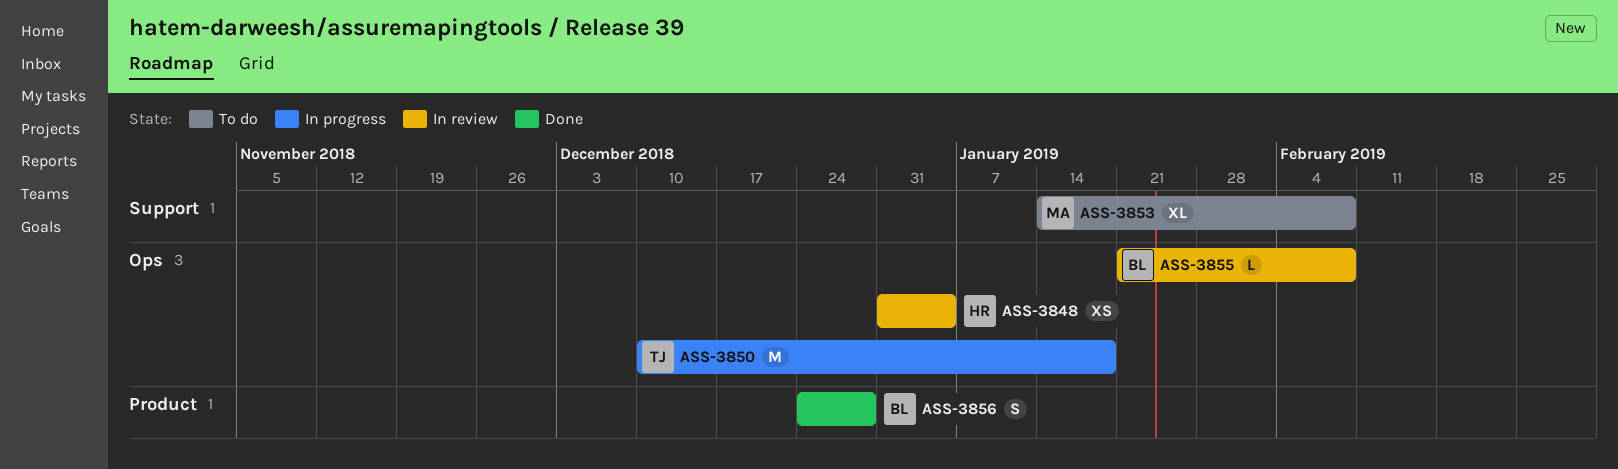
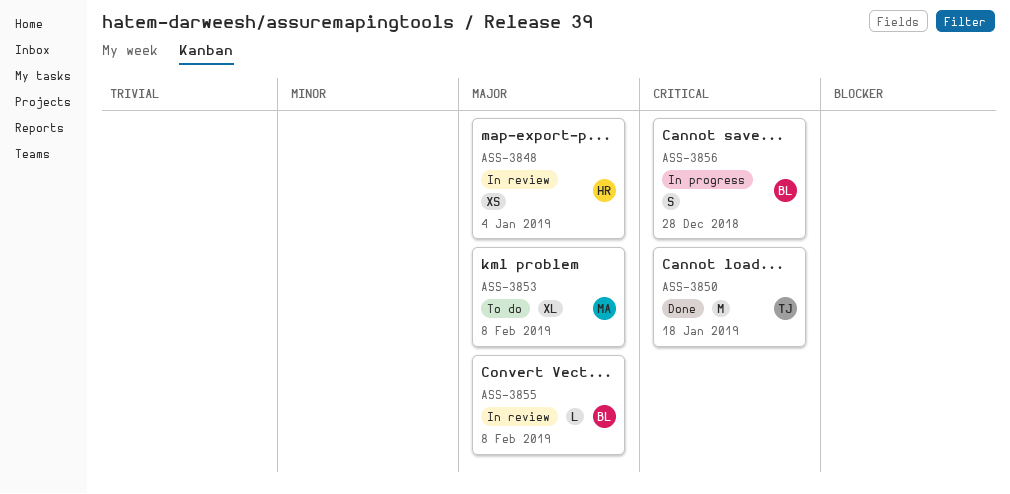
ASS-3850, status: In progress -> Done
ASS-3856, status: Done -> In progress

